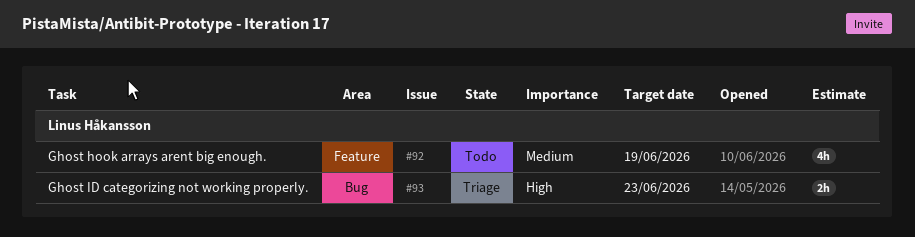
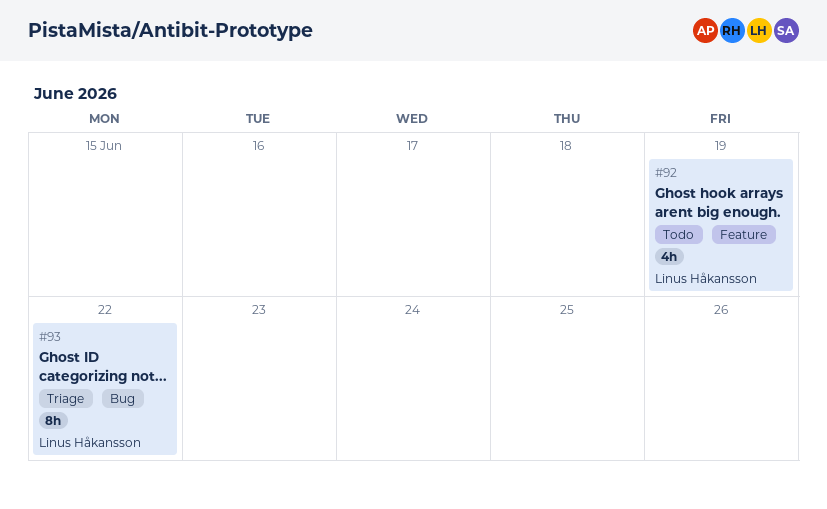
#93, estimate: 2h -> 8h
#93, due: Jun 23 -> Jun 22

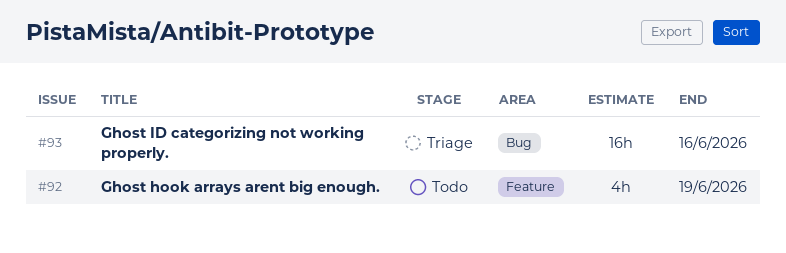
#93, estimate: 8h -> 16h
#93, due: Jun 22 -> Jun 16

